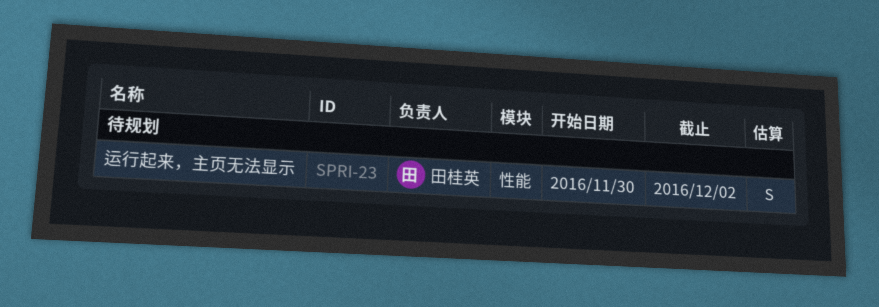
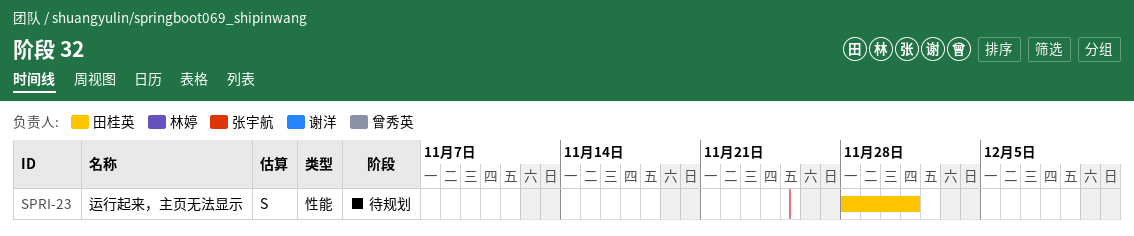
SPRI-23, start: Nov 30 -> Nov 28
SPRI-23, due: Dec 2 -> Dec 1

